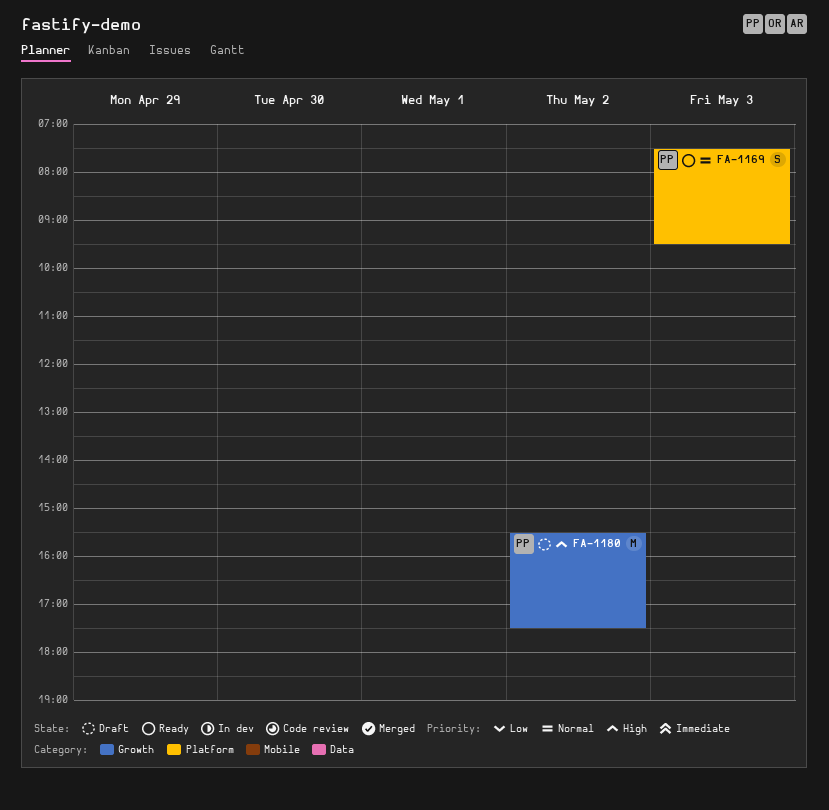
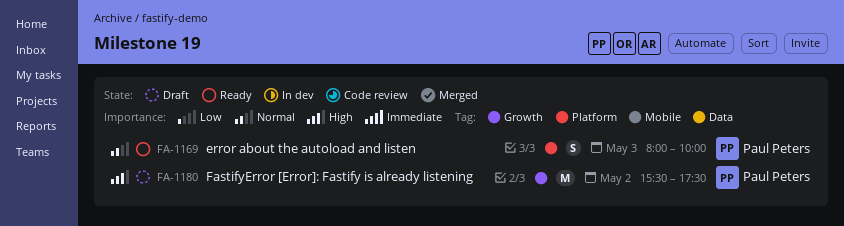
FA-1169, begins: 07:30 -> 08:00
FA-1169, ends: 09:30 -> 10:00

